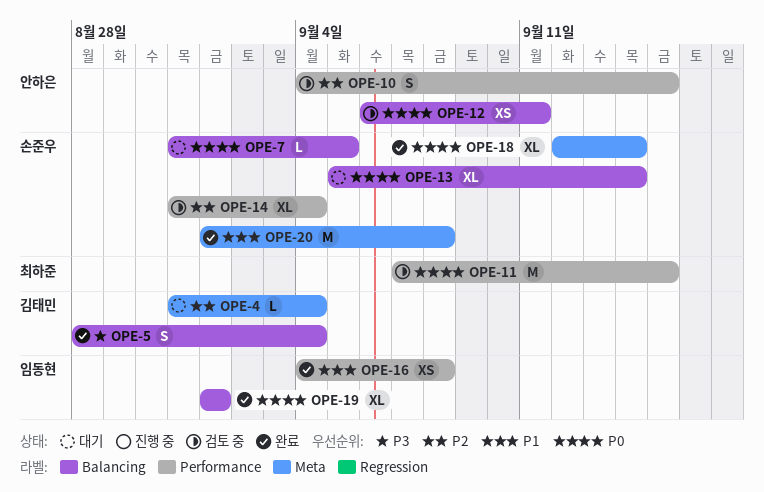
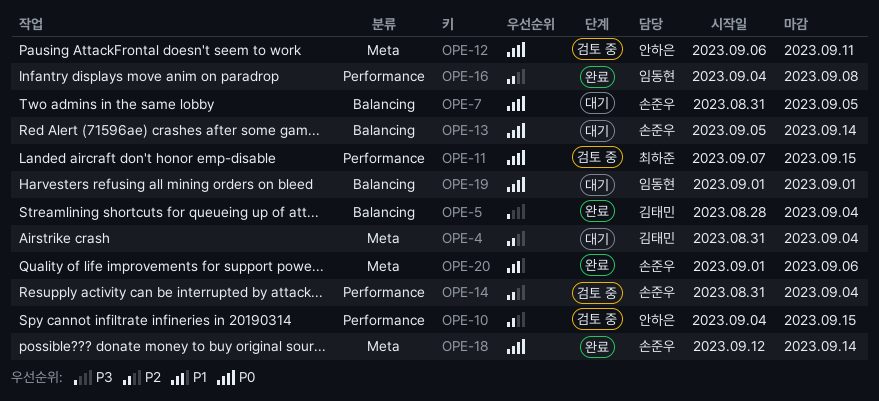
OPE-12, label: Balancing -> Meta
OPE-16, priority: P1 -> P2
OPE-19, status: 완료 -> 대기
OPE-20, due: Sep 8 -> Sep 6

